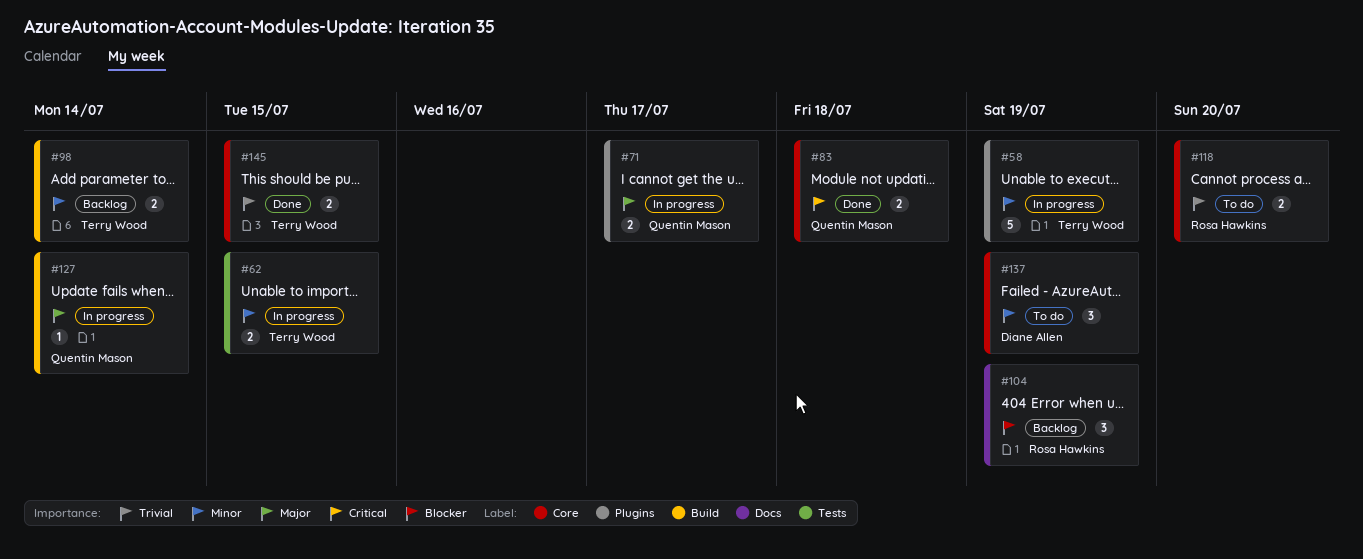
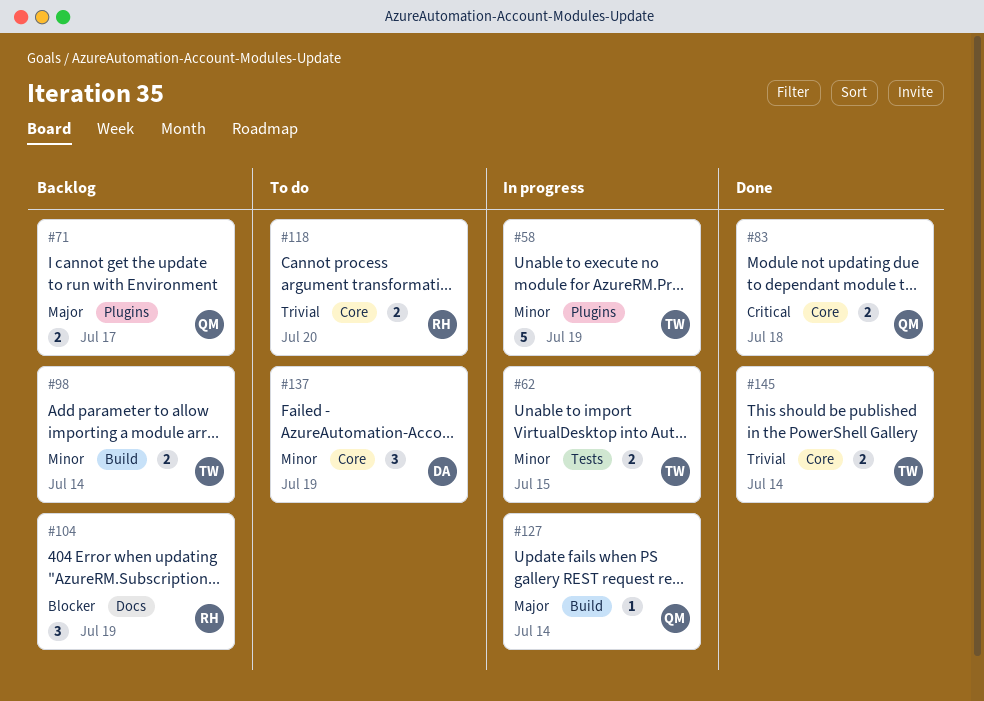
#71, status: In progress -> Backlog
#145, due: Jul 15 -> Jul 14

